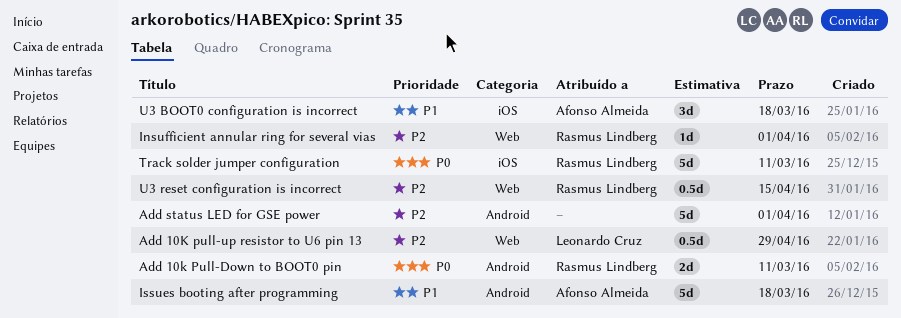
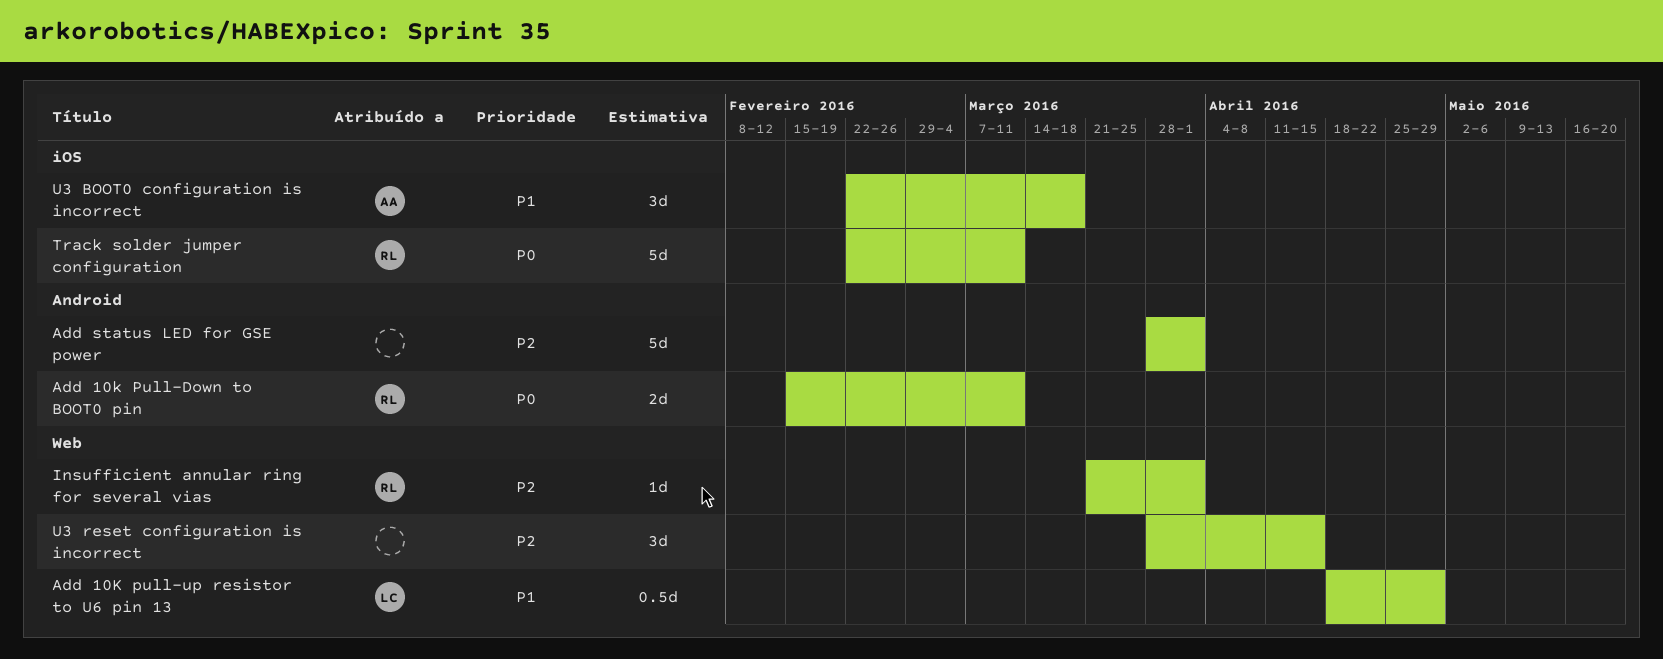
Add 10K pull-up resistor to U6 pin 13, priority: P2 -> P1
Issues booting after programming: present -> none
U3 reset configuration is incorrect, owner: Rasmus Lindberg -> none
U3 reset configuration is incorrect, estimate: 0.5d -> 3d

